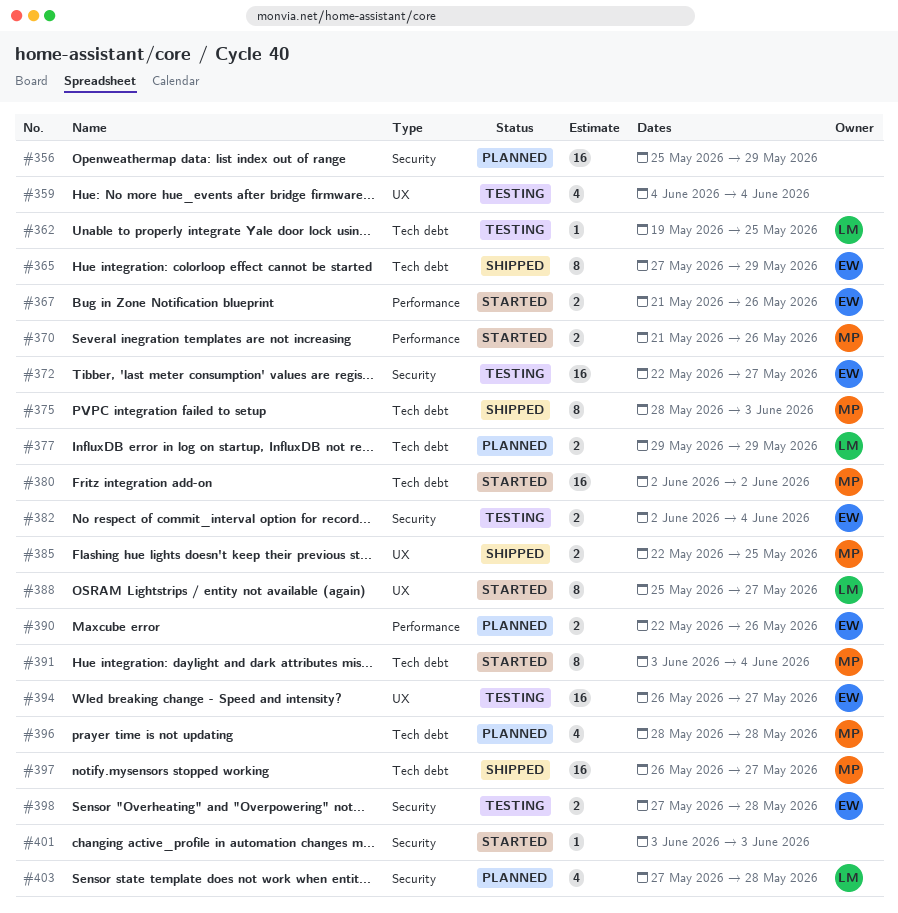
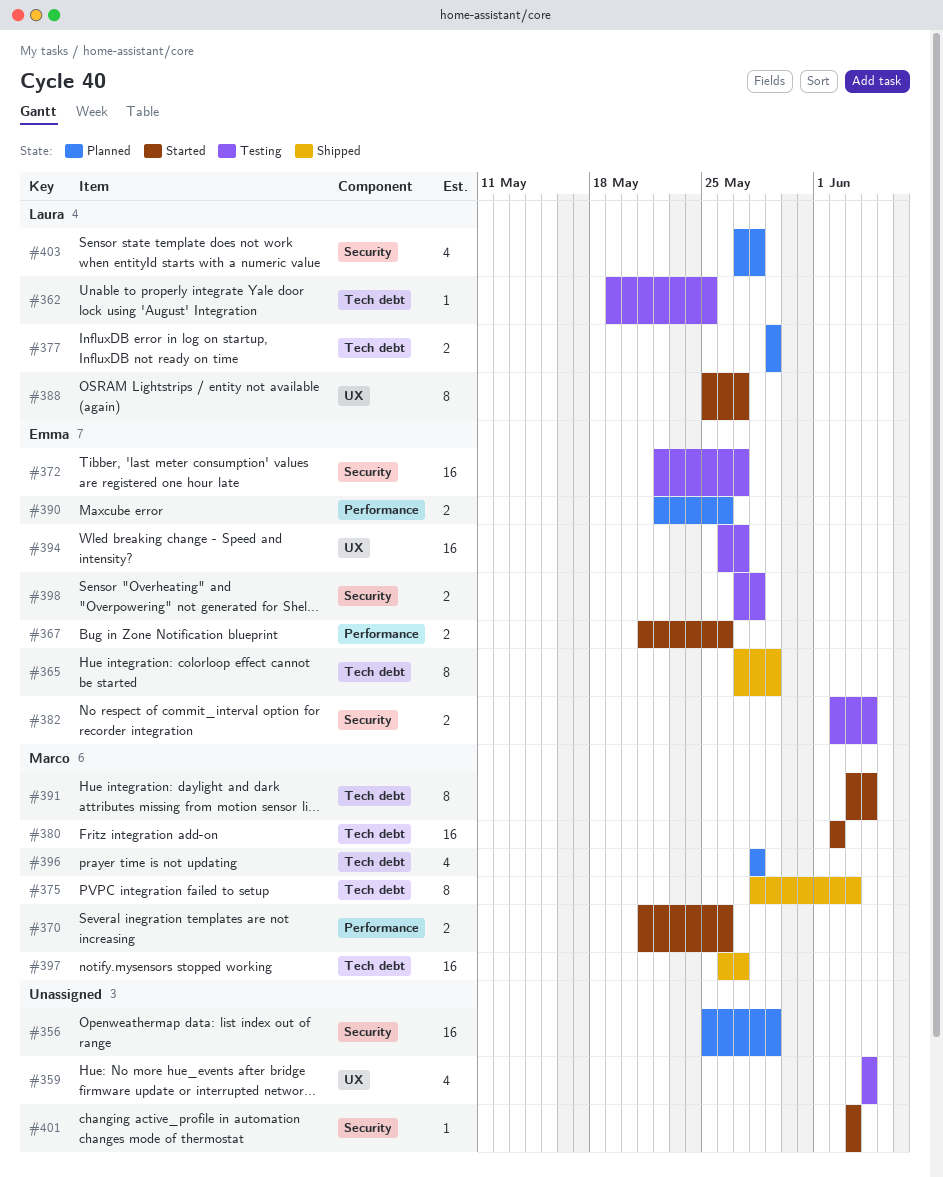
#385: present -> none

